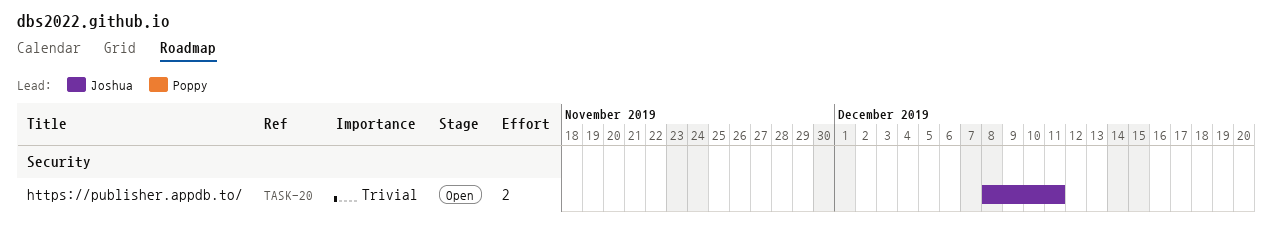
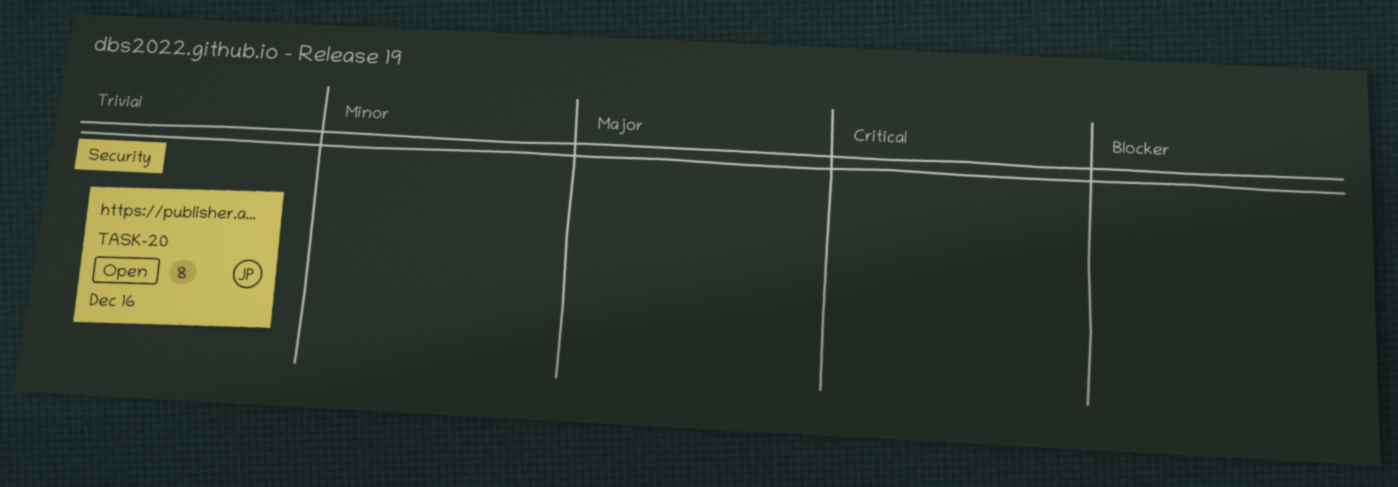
TASK-20, estimate: 2 -> 8
TASK-20, due: Dec 11 -> Dec 16

